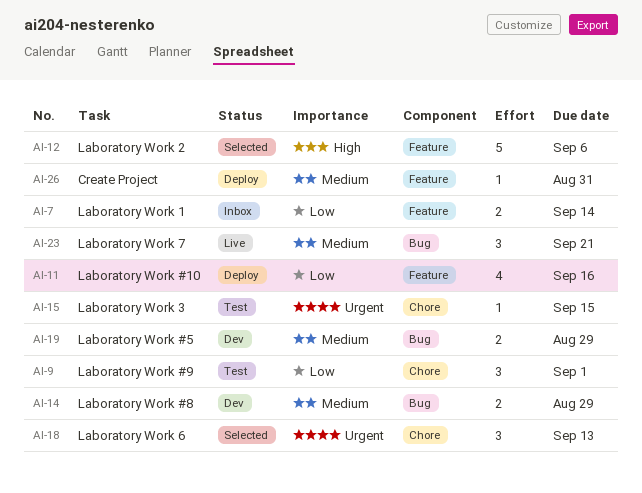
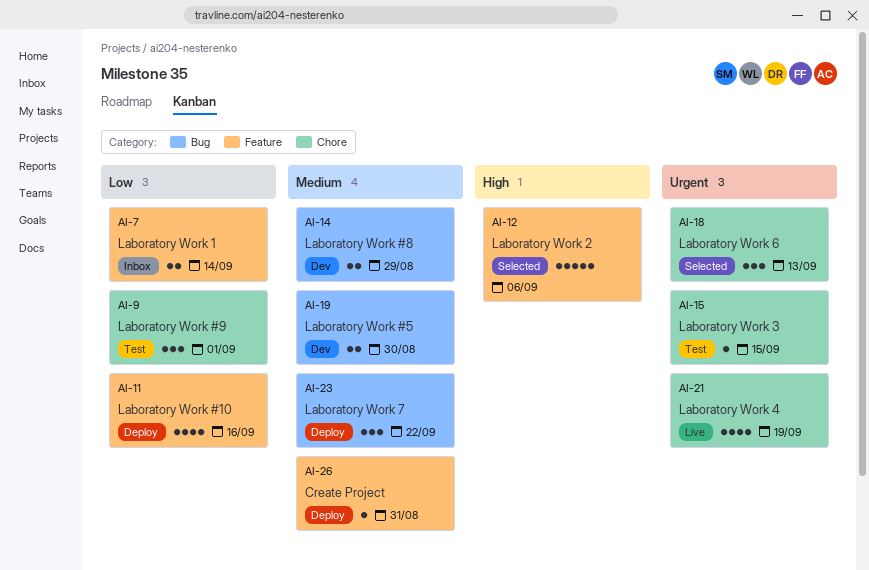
AI-19, due: Aug 29 -> Aug 30
AI-21: none -> present
AI-23, status: Live -> Deploy
AI-23, due: Sep 21 -> Sep 22

